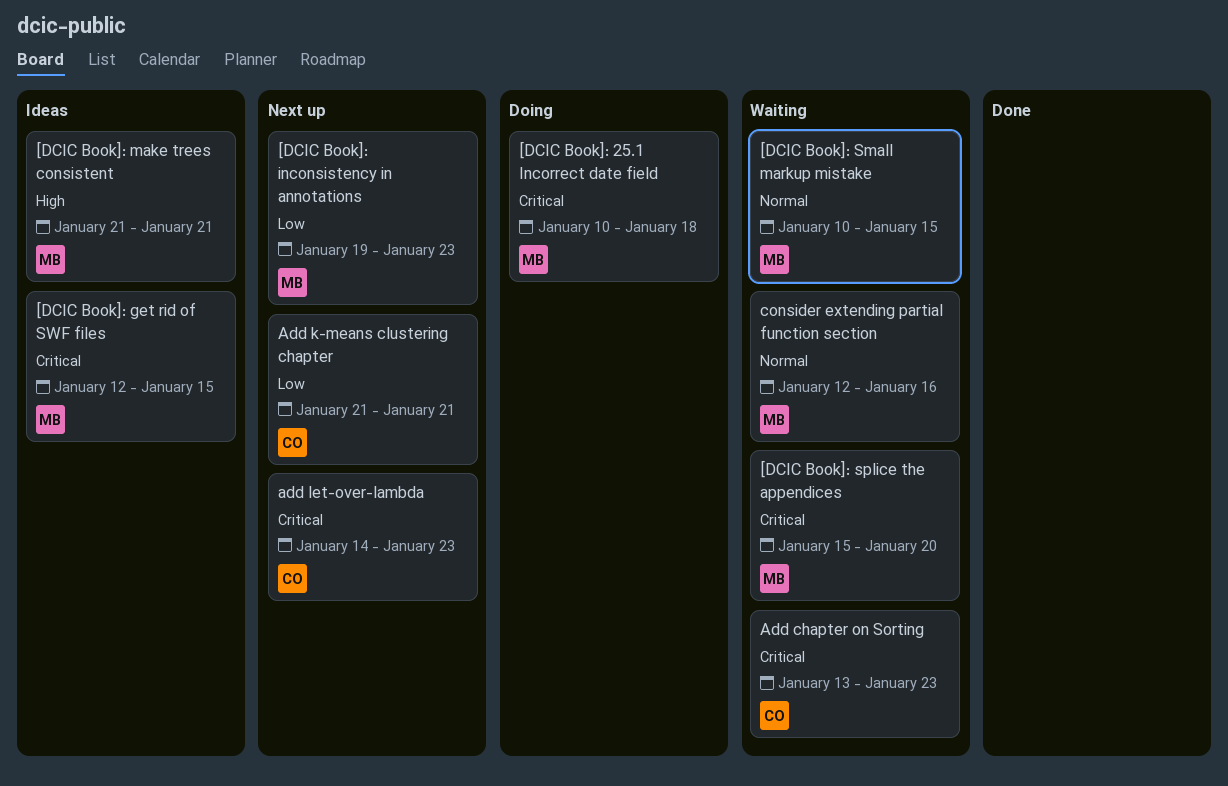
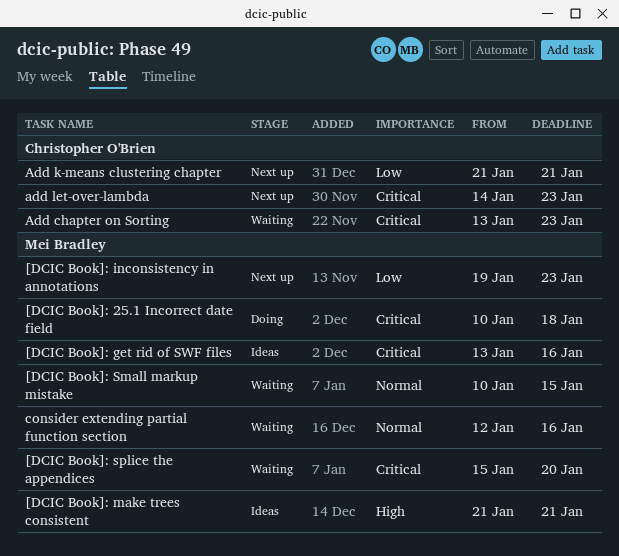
[DCIC Book]: get rid of SWF files, start: Jan 12 -> Jan 13
[DCIC Book]: get rid of SWF files, due: Jan 15 -> Jan 16

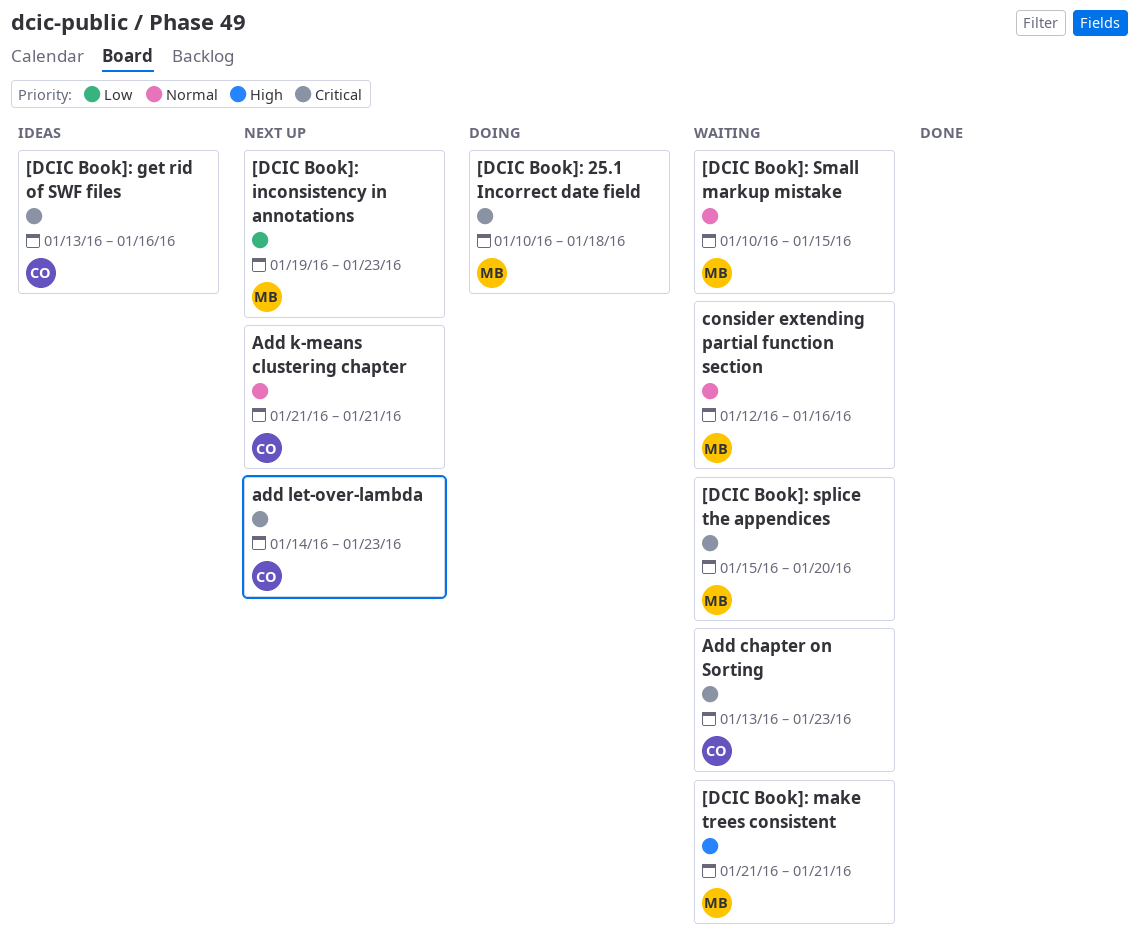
[DCIC Book]: get rid of SWF files, owner: Mei Bradley -> Christopher O'Brien
[DCIC Book]: make trees consistent, status: Ideas -> Waiting
Add k-means clustering chapter, priority: Low -> Normal

